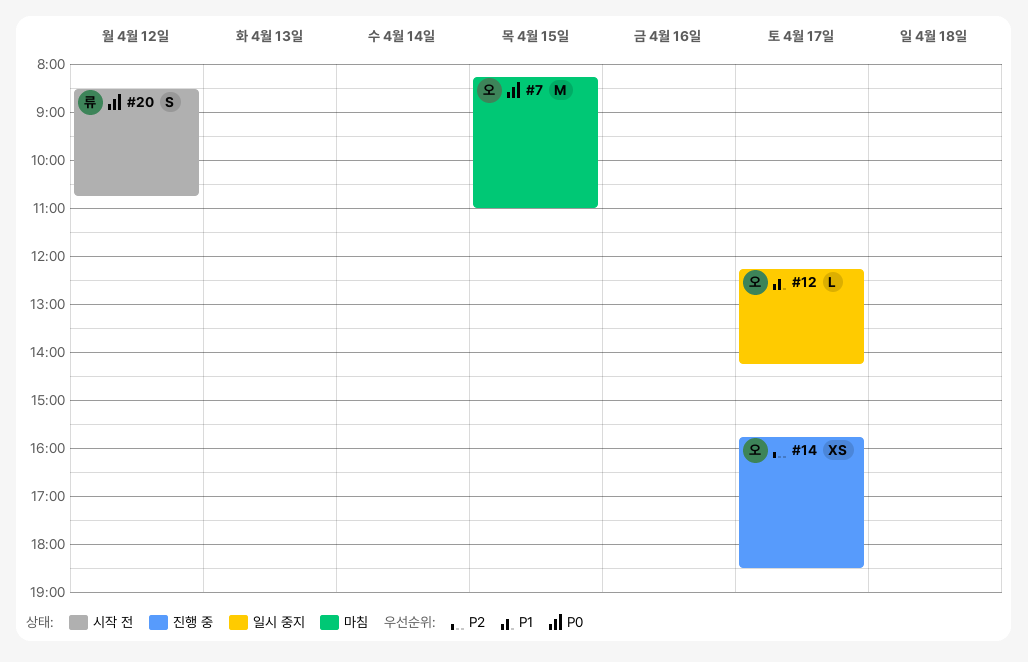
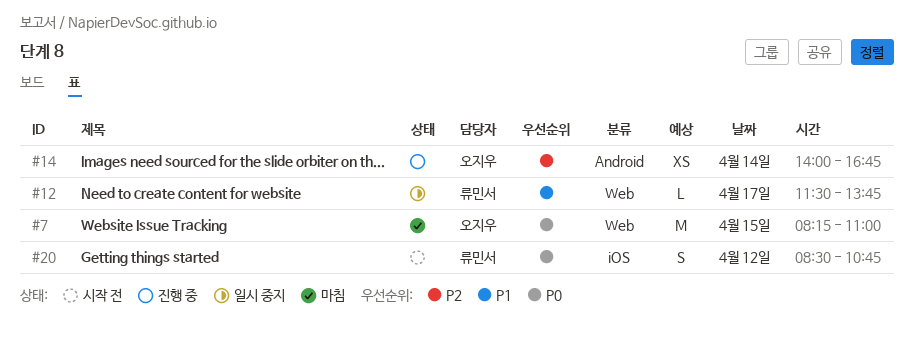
#12, owner: 오지우 -> 류민서
#12, begins: 12:15 -> 11:30
#12, ends: 14:15 -> 13:45
#14, day: Apr 17 -> Apr 14
#14, begins: 15:45 -> 14:00
#14, ends: 18:30 -> 16:45

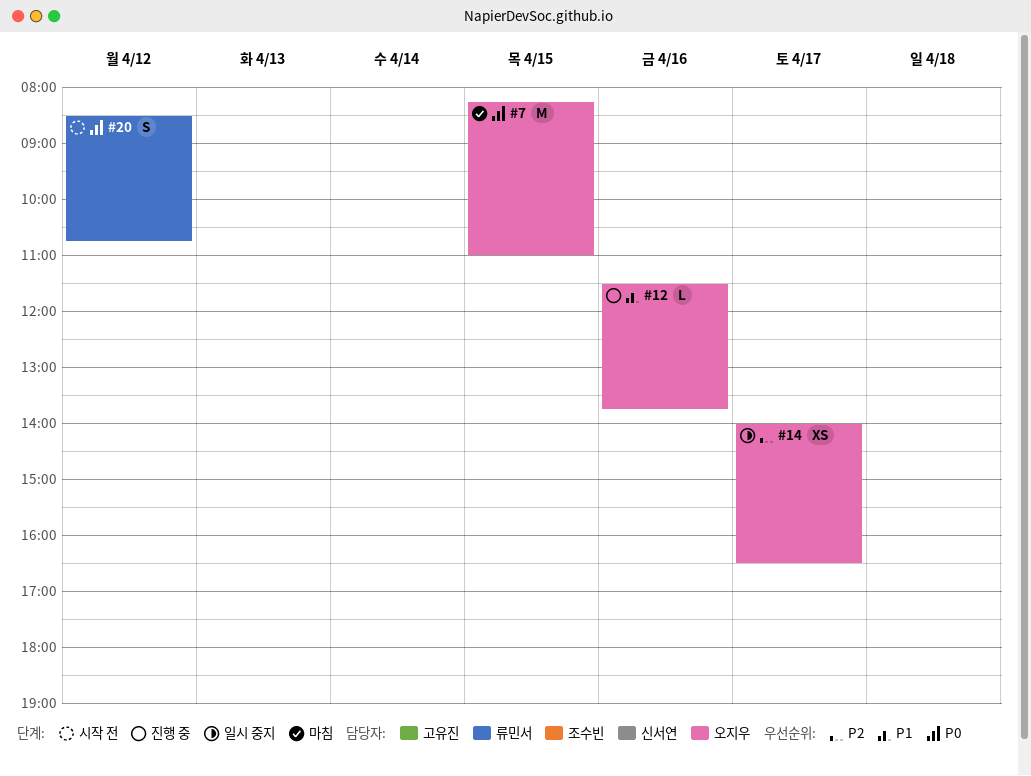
#12, status: 일시 중지 -> 진행 중
#12, owner: 류민서 -> 오지우
#12, day: Apr 17 -> Apr 16
#14, status: 진행 중 -> 일시 중지
#14, day: Apr 14 -> Apr 17
#14, ends: 16:45 -> 16:30

